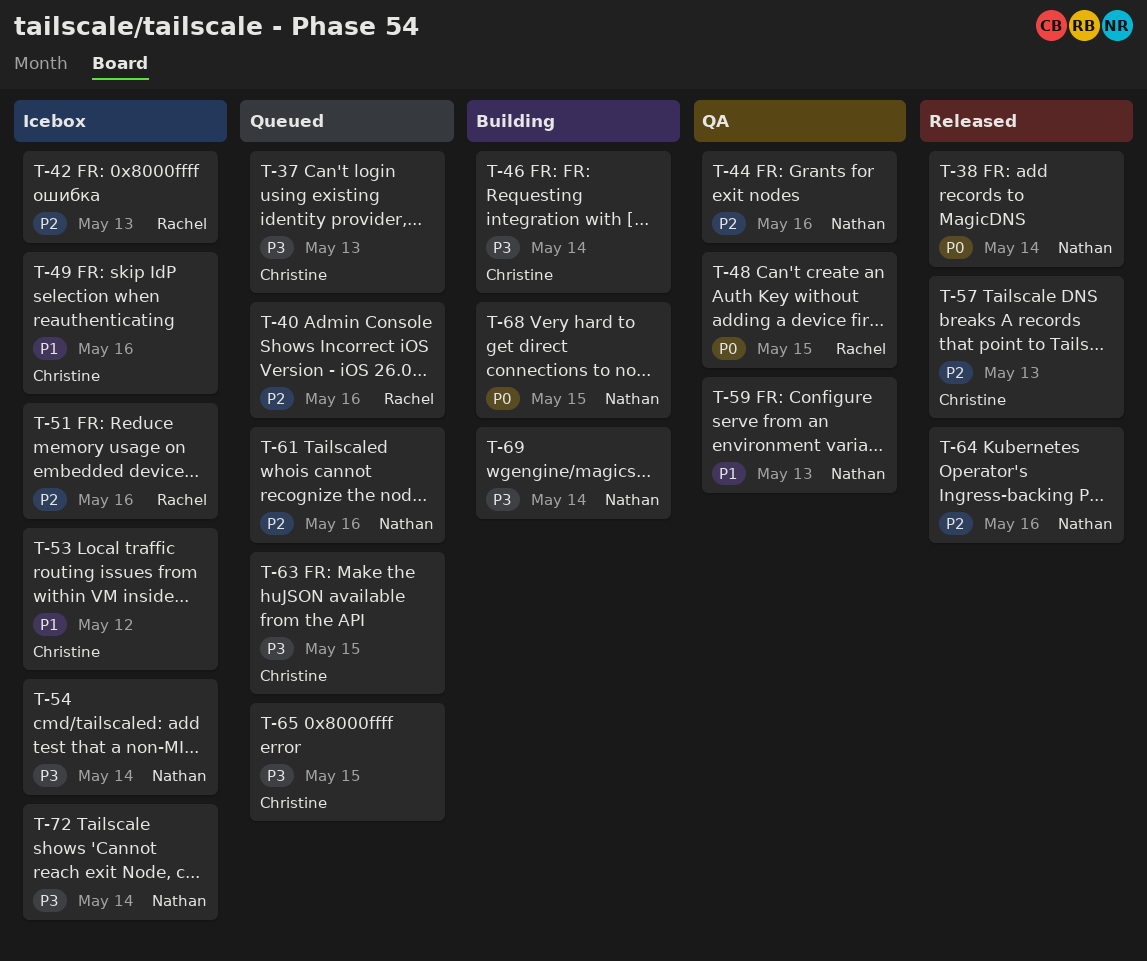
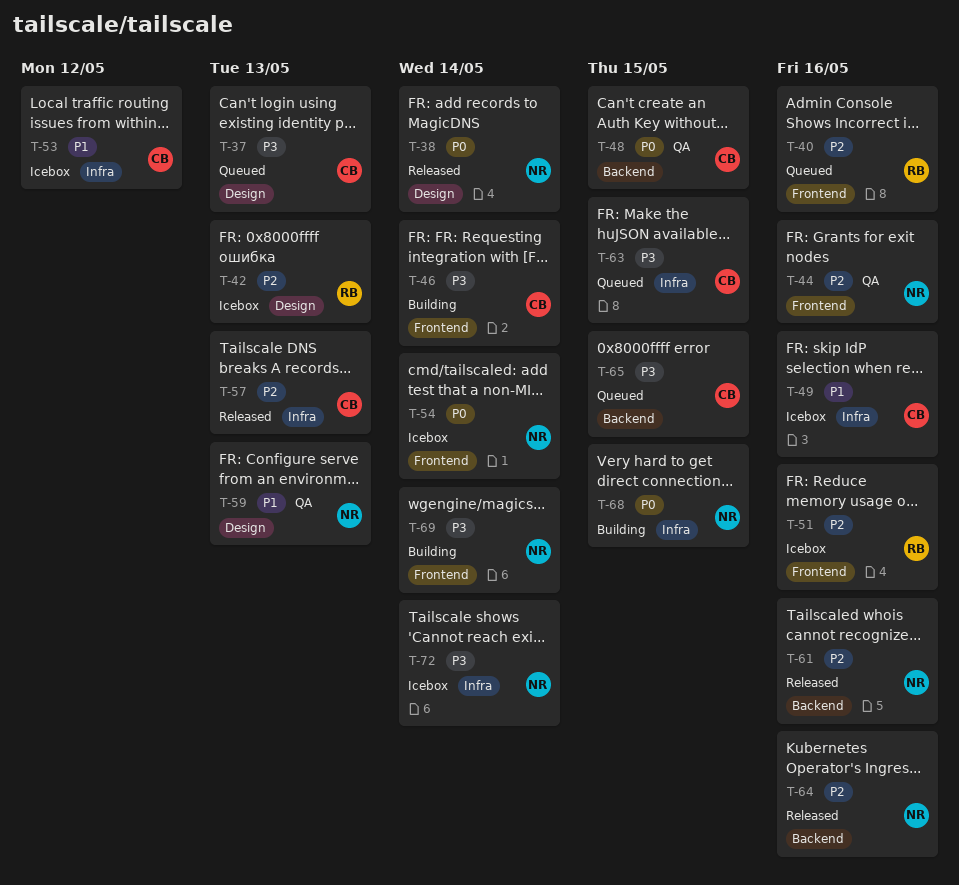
T-48, owner: Rachel -> Christine
T-54, priority: P3 -> P0
T-61, status: Queued -> Released

